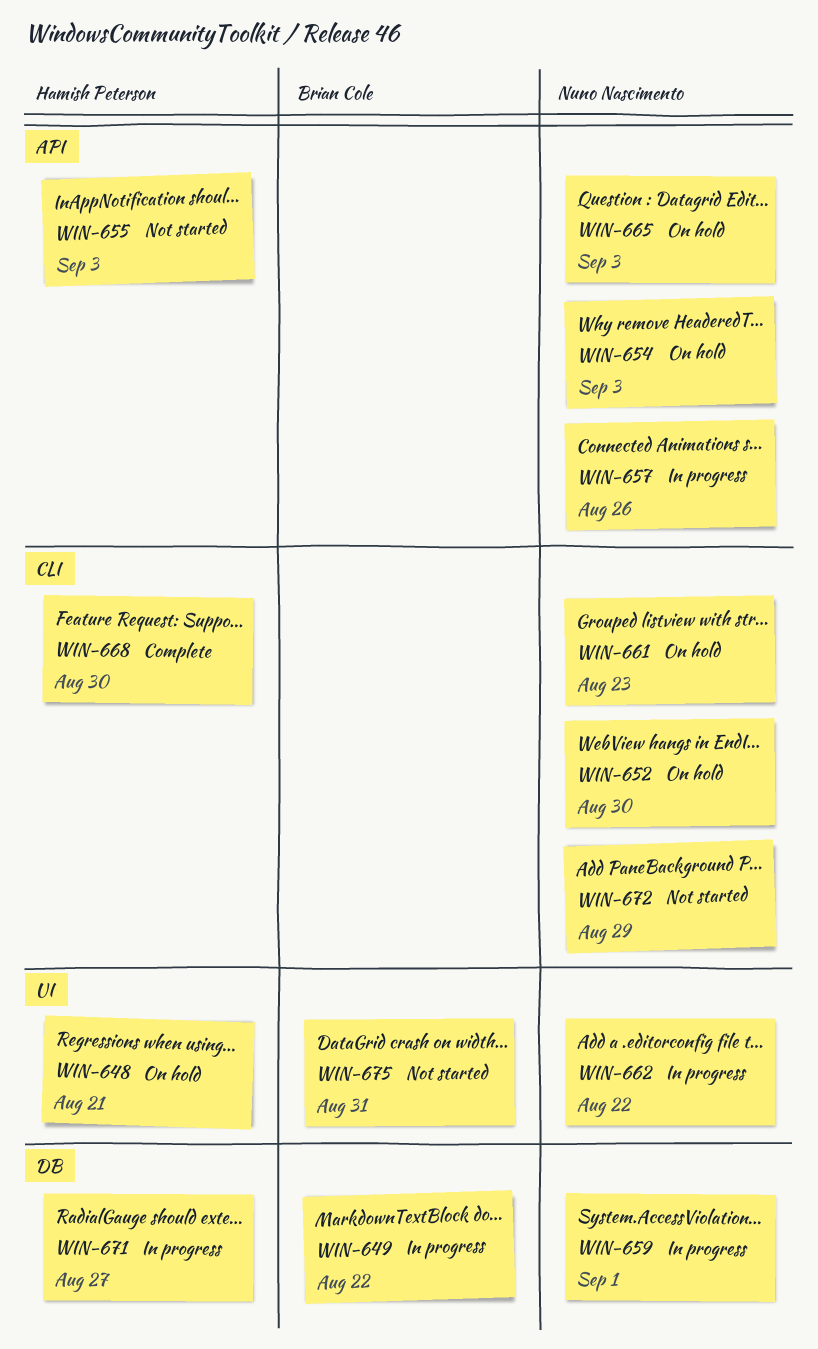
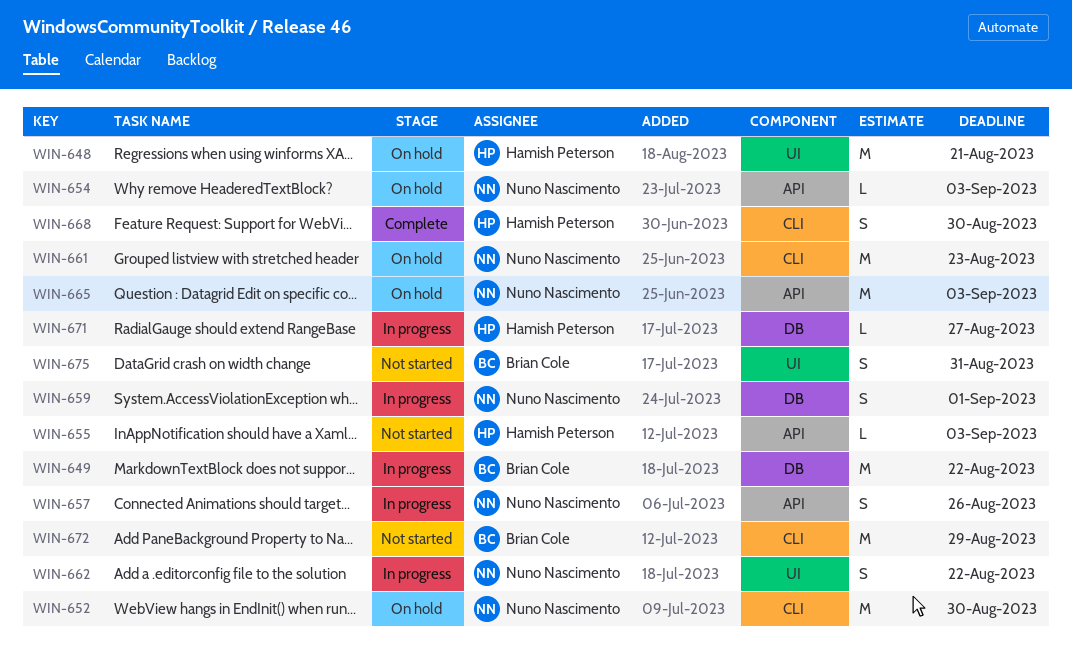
WIN-672, owner: Nuno Nascimento -> Brian Cole

